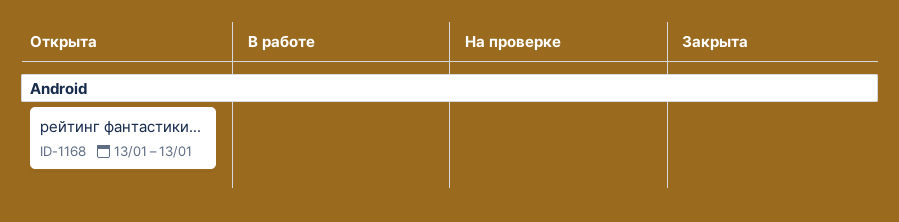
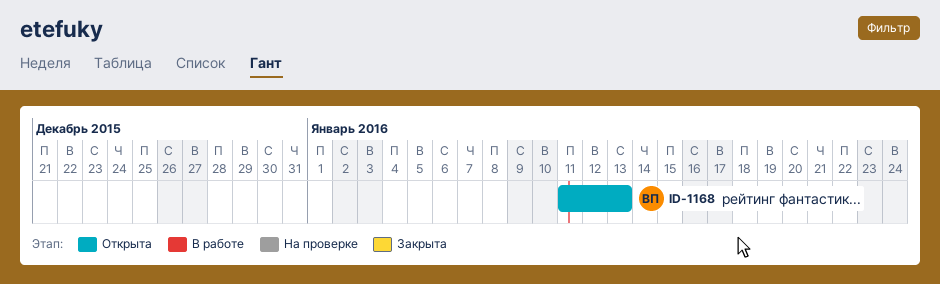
ID-1168, start: Jan 13 -> Jan 11

